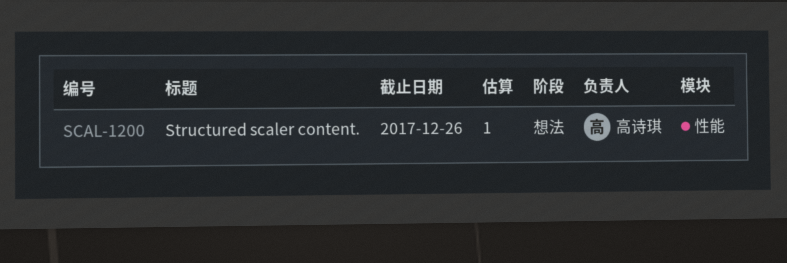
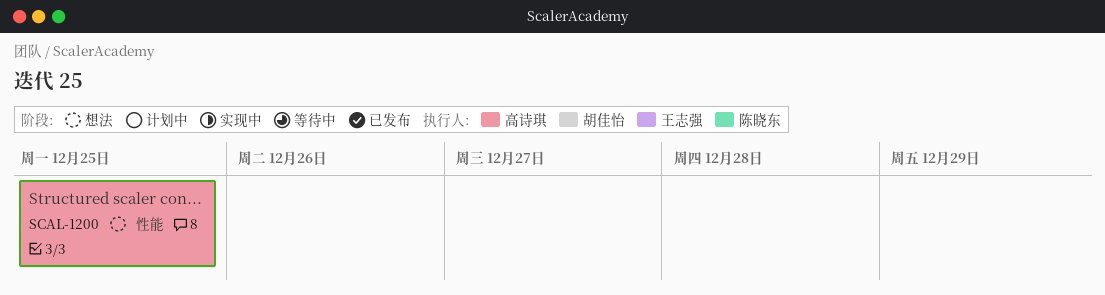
SCAL-1200, due: Dec 26 -> Dec 25

